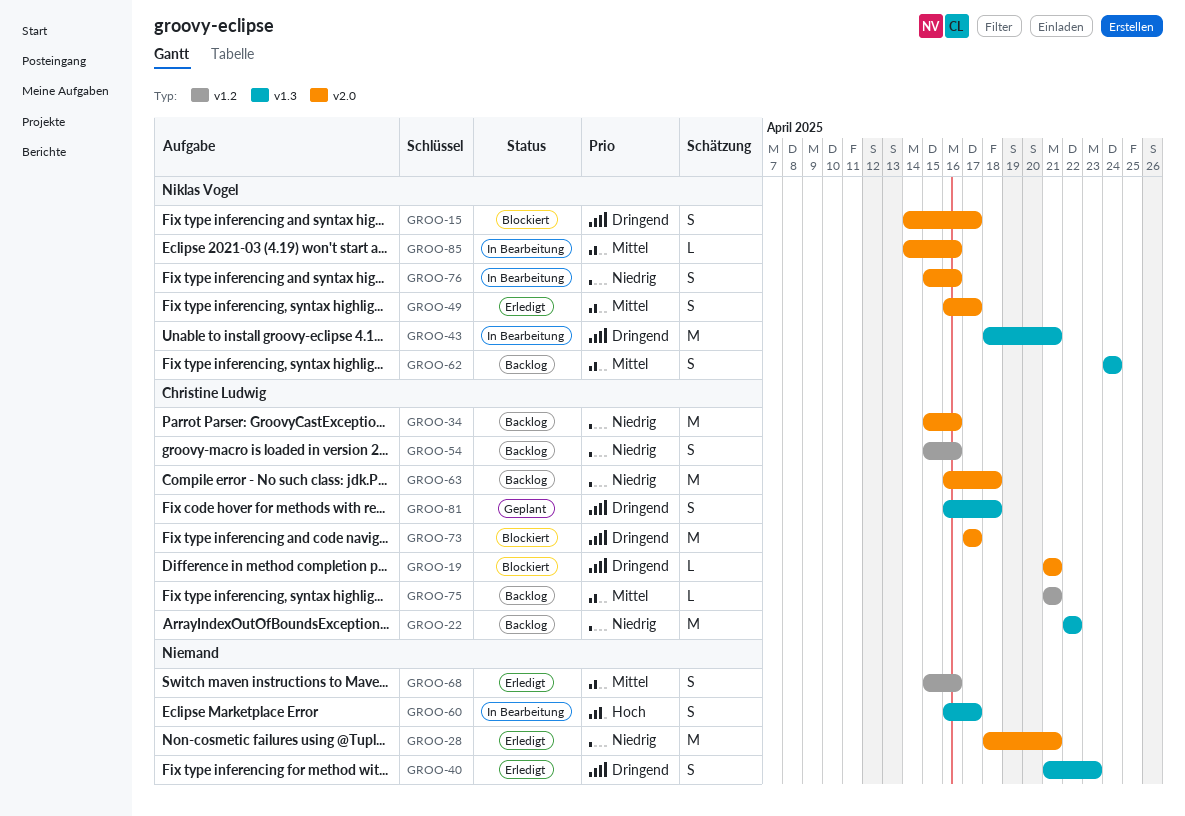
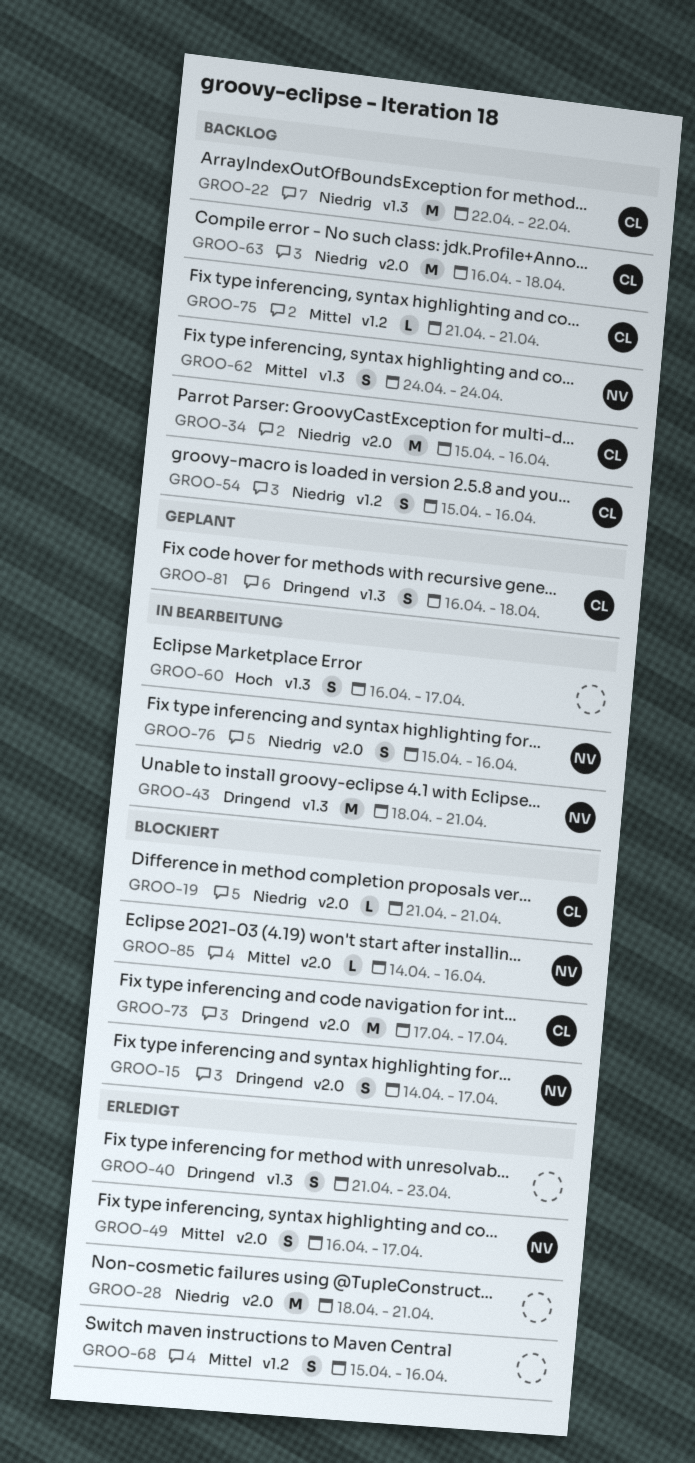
GROO-19, priority: Dringend -> Niedrig
GROO-85, status: In Bearbeitung -> Blockiert

